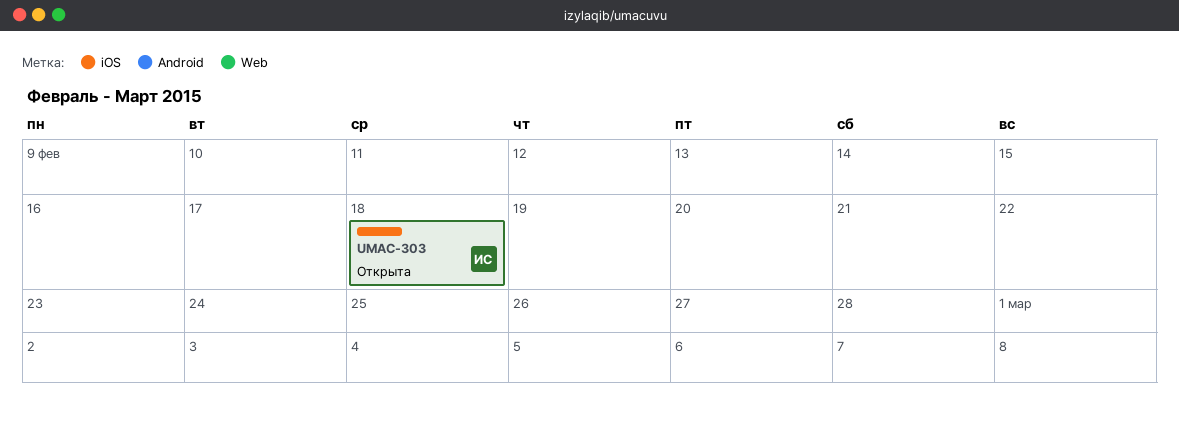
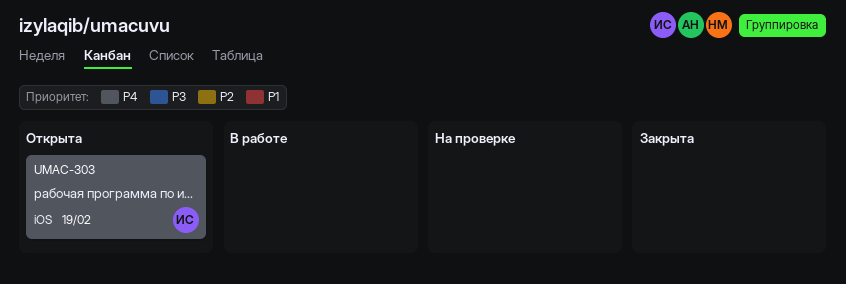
UMAC-303, due: Feb 18 -> Feb 19

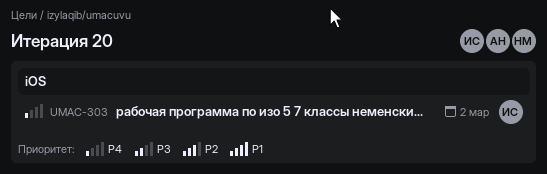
UMAC-303, due: Feb 19 -> Mar 2

